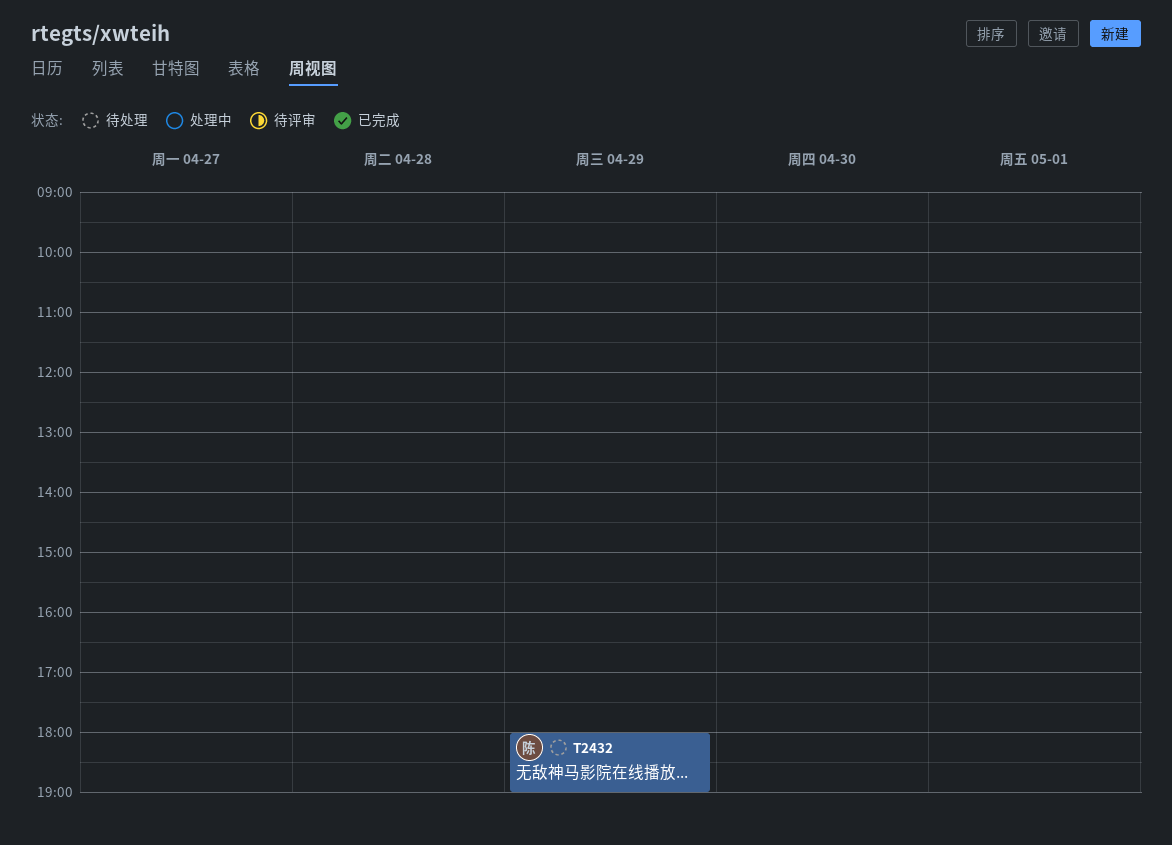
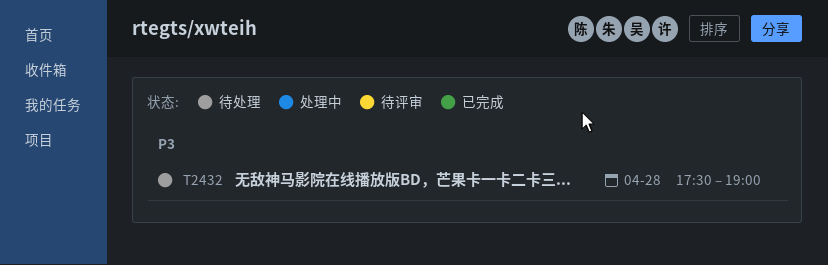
T2432, day: Apr 29 -> Apr 28
T2432, begins: 18:00 -> 17:30

